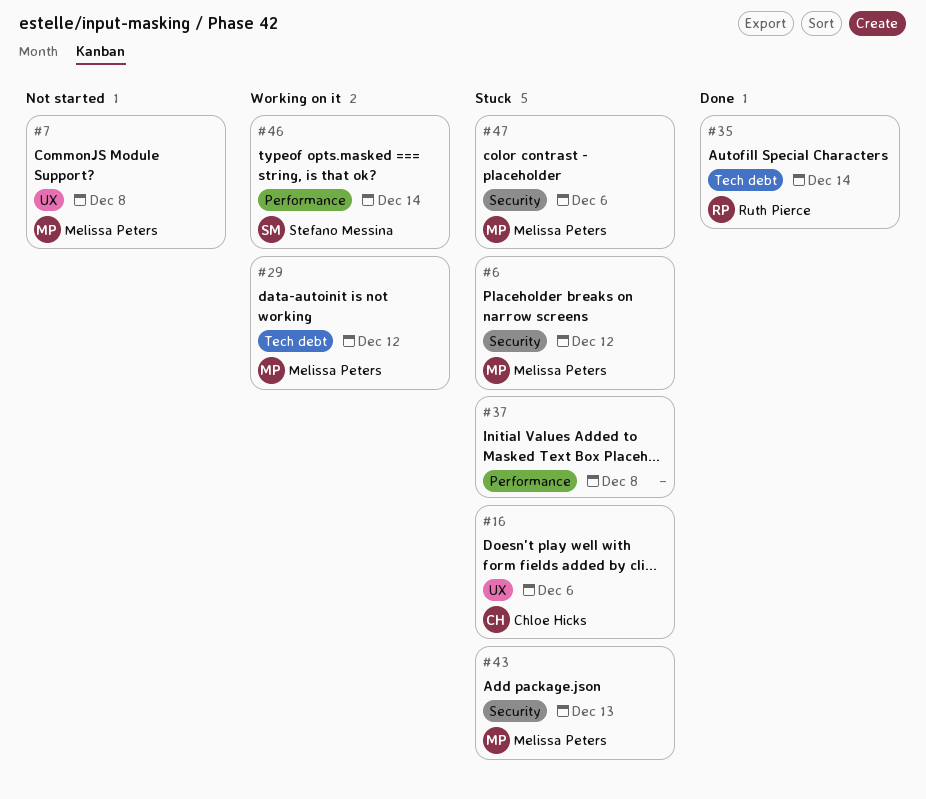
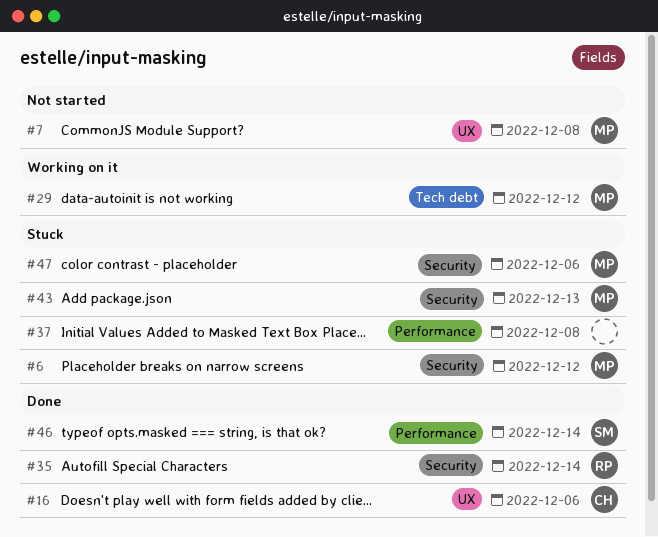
#16, status: Stuck -> Done
#35, label: Tech debt -> Security
#46, status: Working on it -> Done

